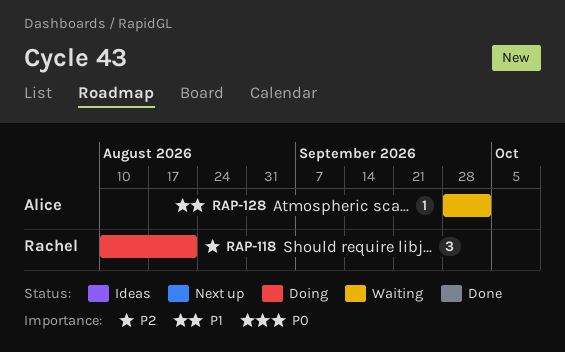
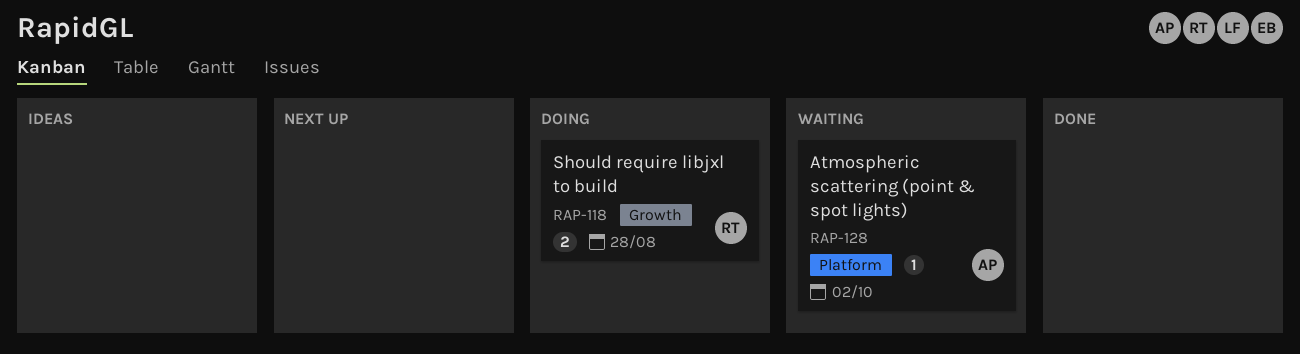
RAP-118, estimate: 3 -> 2
RAP-118, due: Aug 21 -> Aug 28

